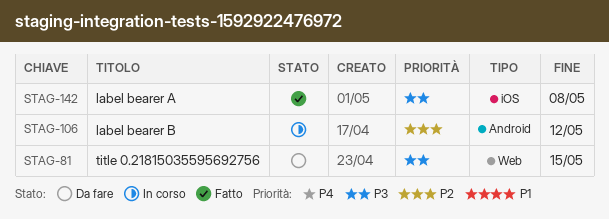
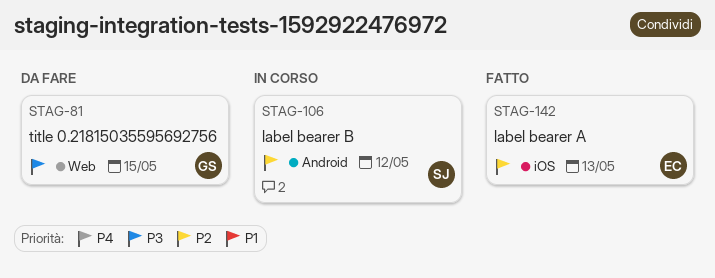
STAG-142, priority: P3 -> P2
STAG-142, due: May 8 -> May 13

